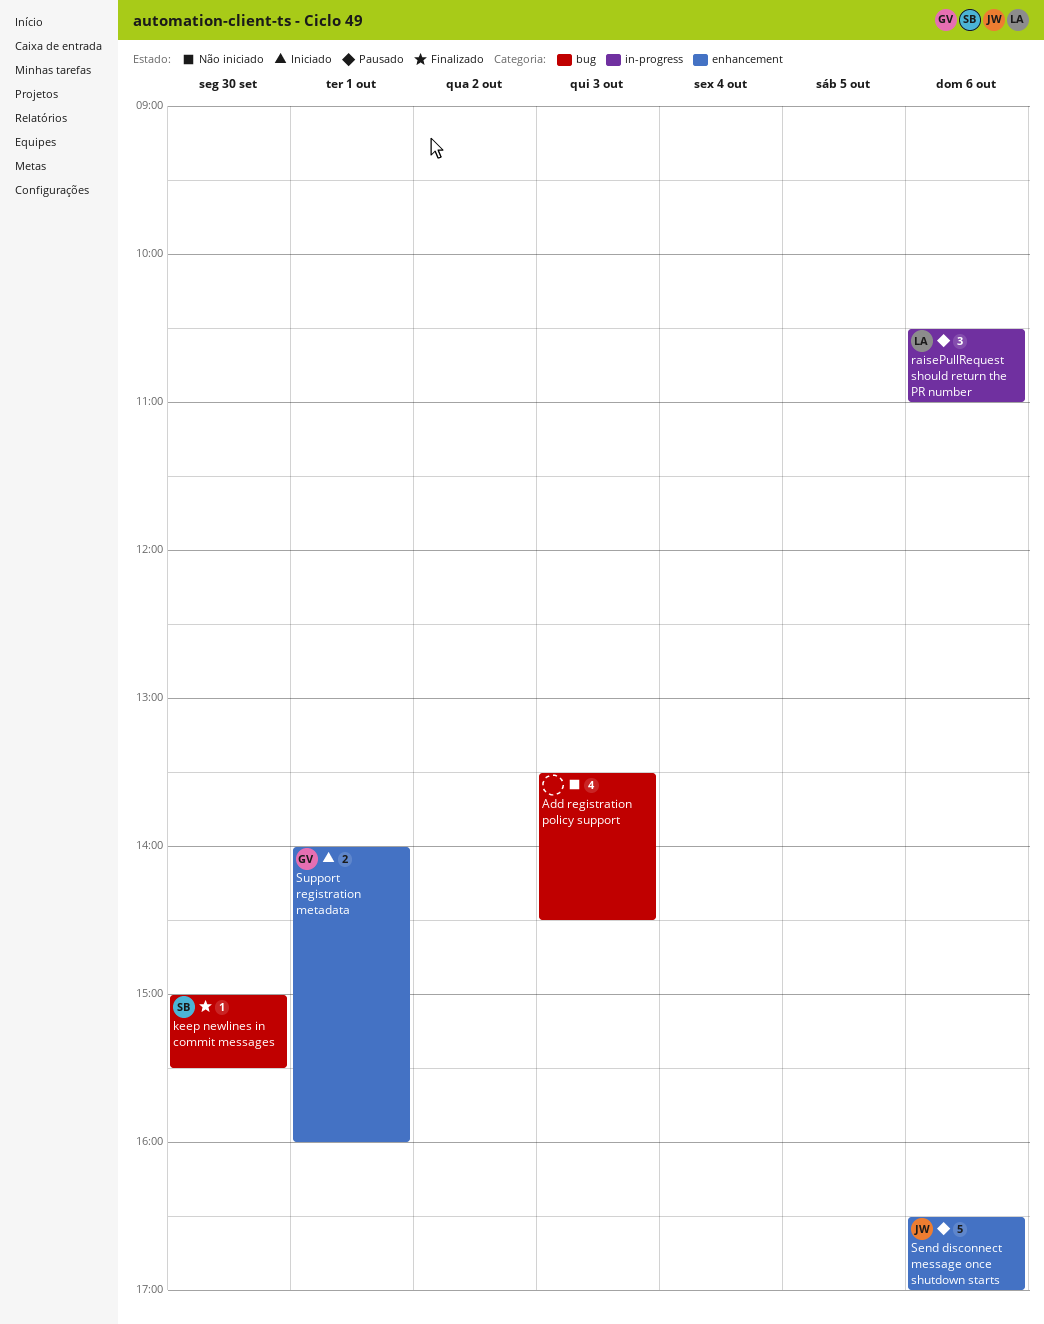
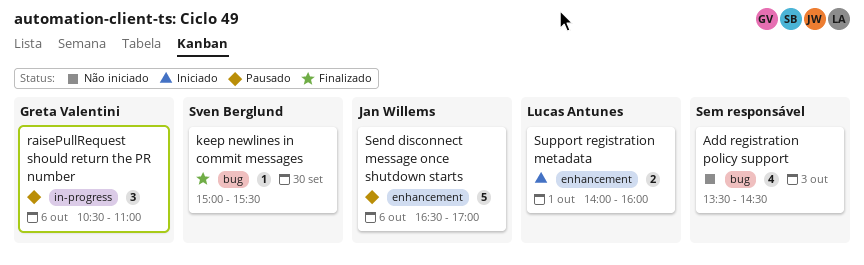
raisePullRequest should return the PR number, owner: Lucas Antunes -> Greta Valentini
Support registration metadata, owner: Greta Valentini -> Lucas Antunes

